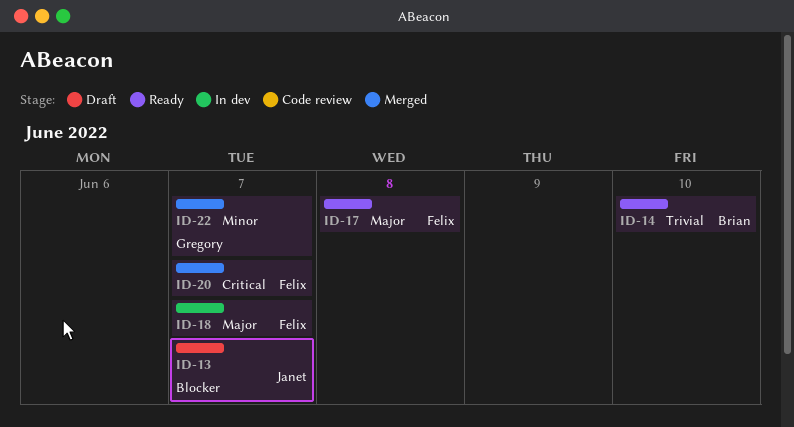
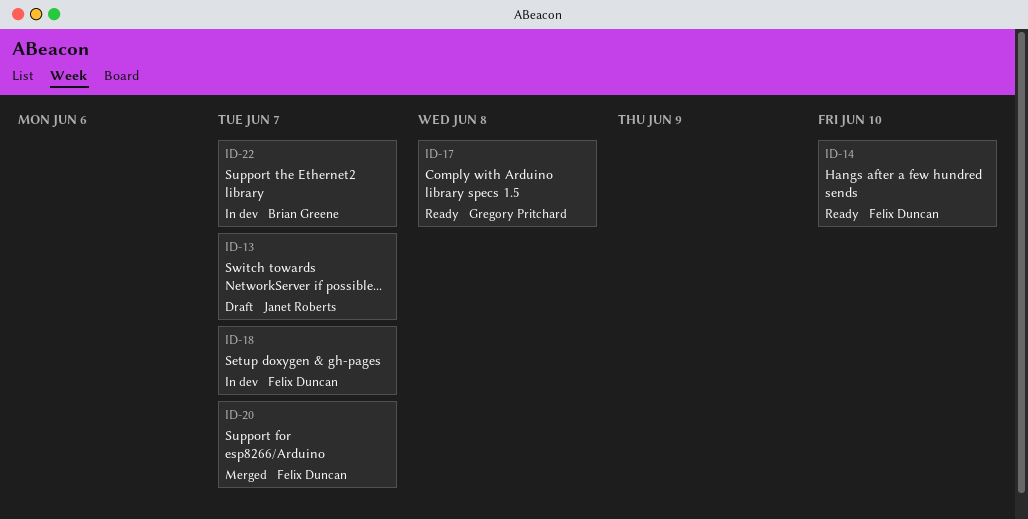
ID-14, owner: Brian Greene -> Felix Duncan
ID-17, owner: Felix Duncan -> Gregory Pritchard
ID-22, status: Merged -> In dev
ID-22, owner: Gregory Pritchard -> Brian Greene

